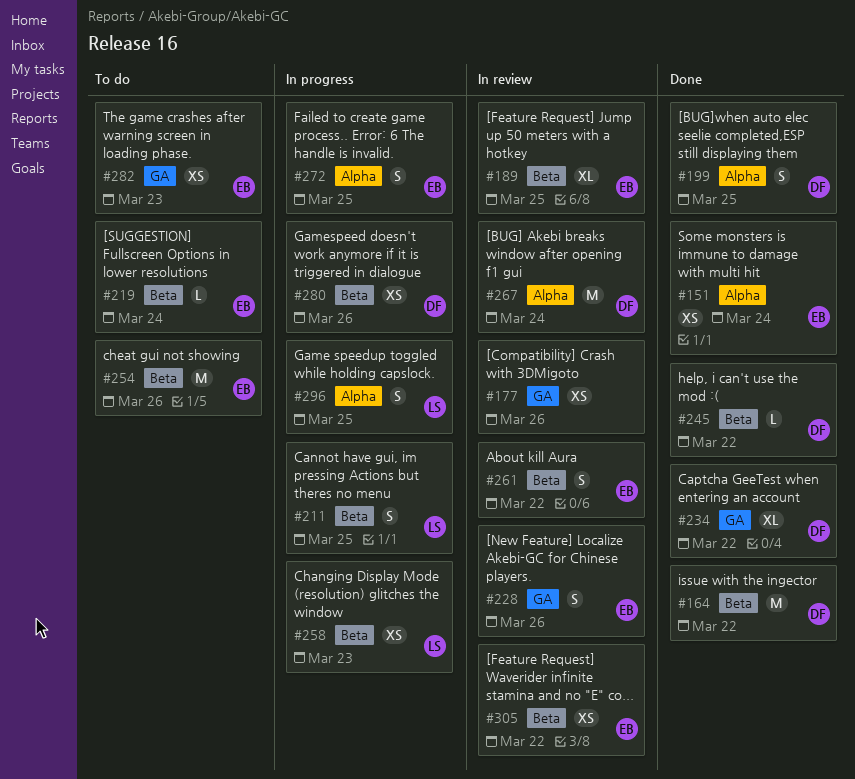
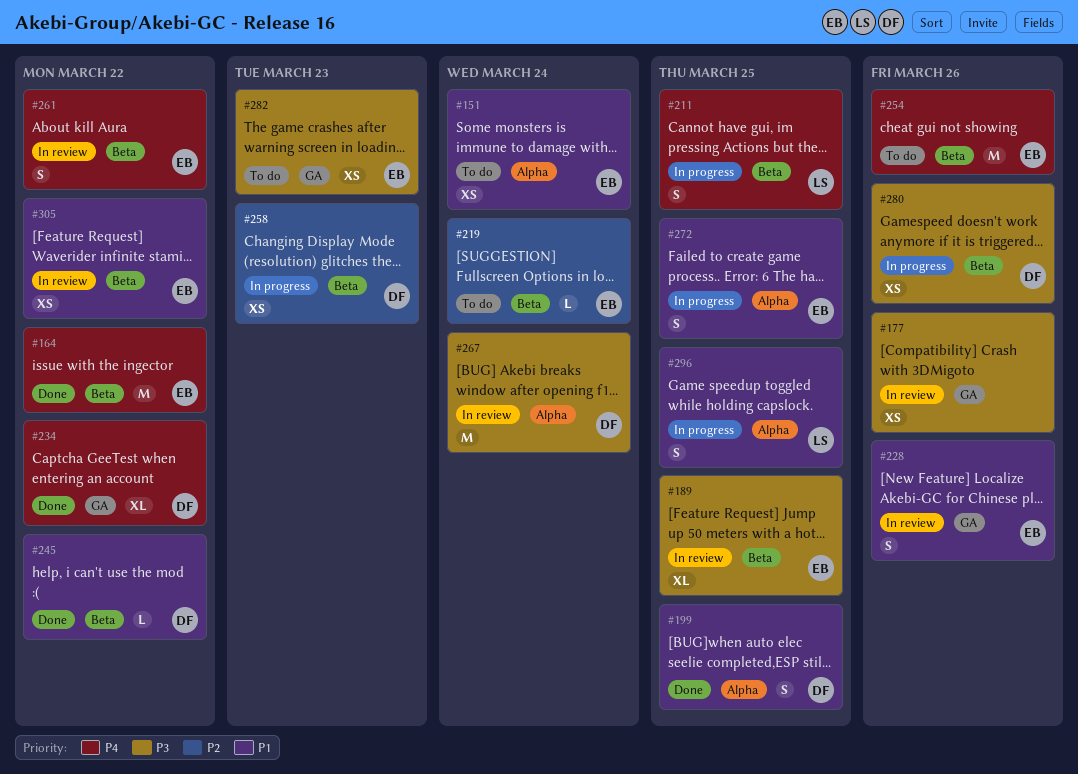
#151, status: Done -> To do
#164, owner: DF -> EB
#258, owner: LS -> DF

